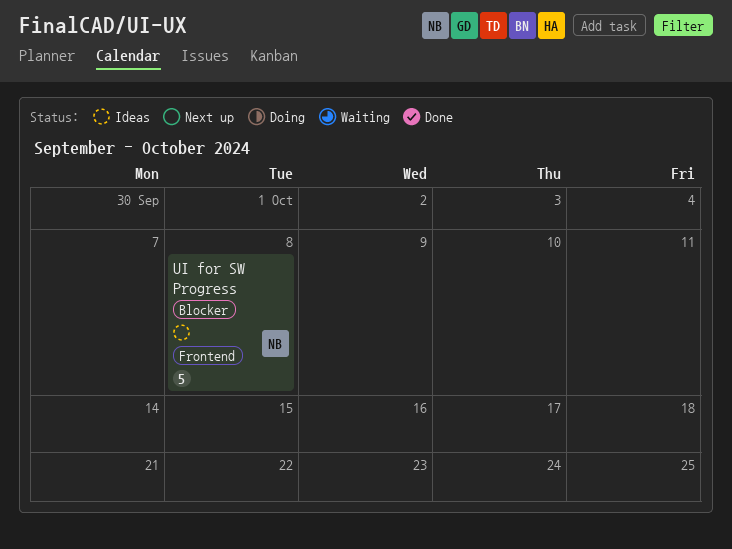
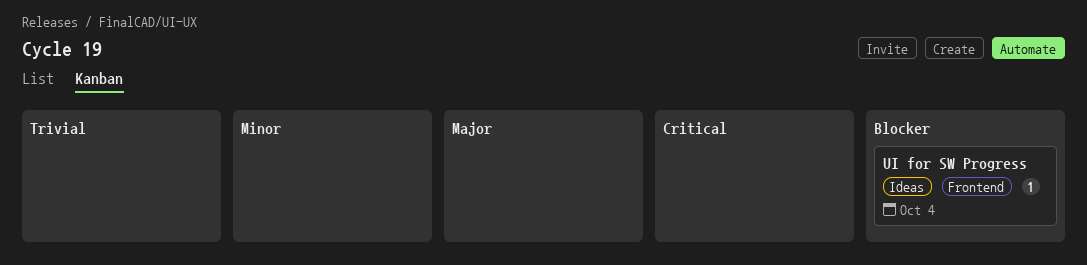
UI for SW Progress, estimate: 5 -> 1
UI for SW Progress, due: Oct 8 -> Oct 4

